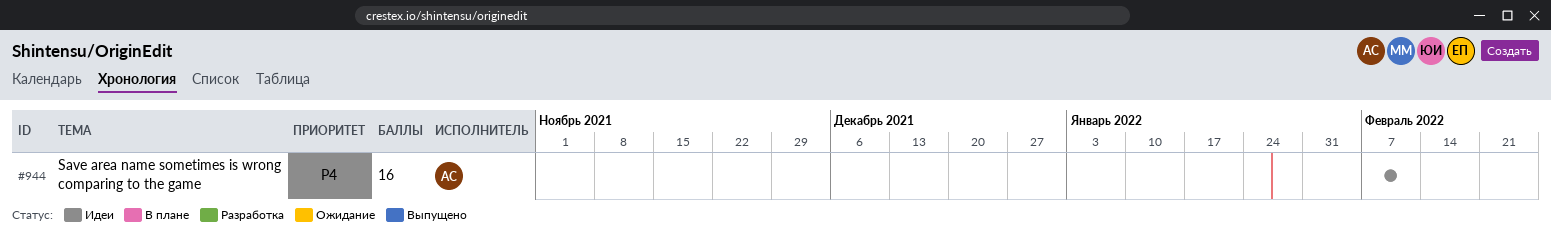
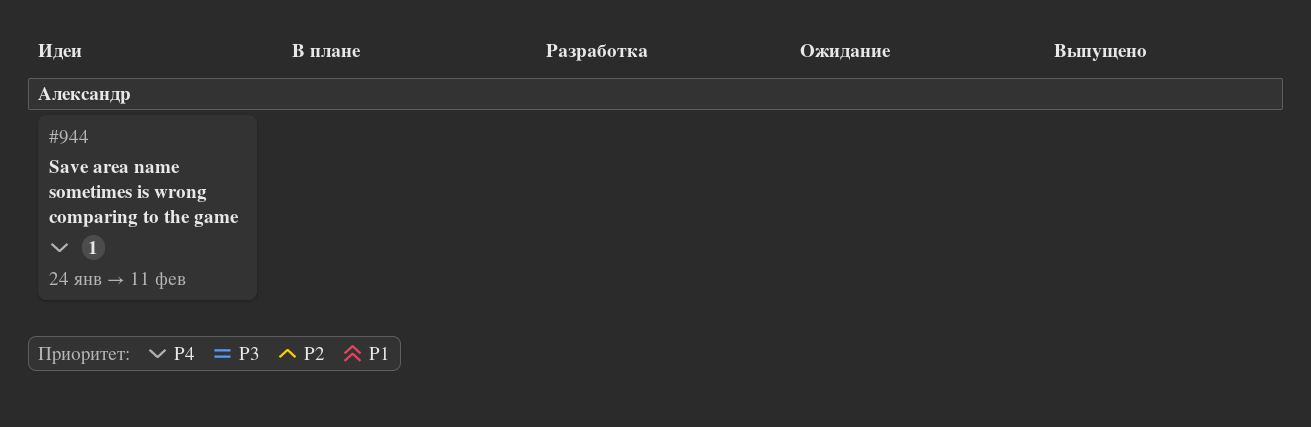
#944, estimate: 16 -> 1
#944, start: Feb 7 -> Jan 24

